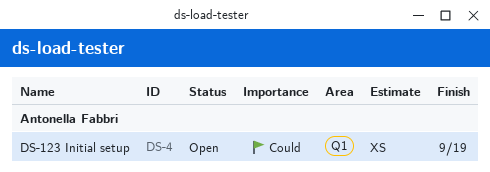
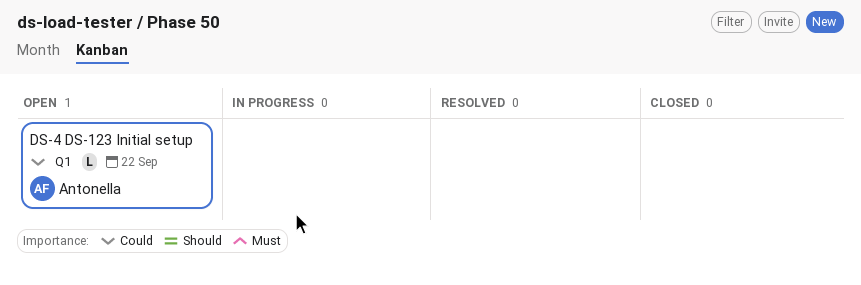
DS-4, estimate: XS -> L
DS-4, due: Sep 19 -> Sep 22

